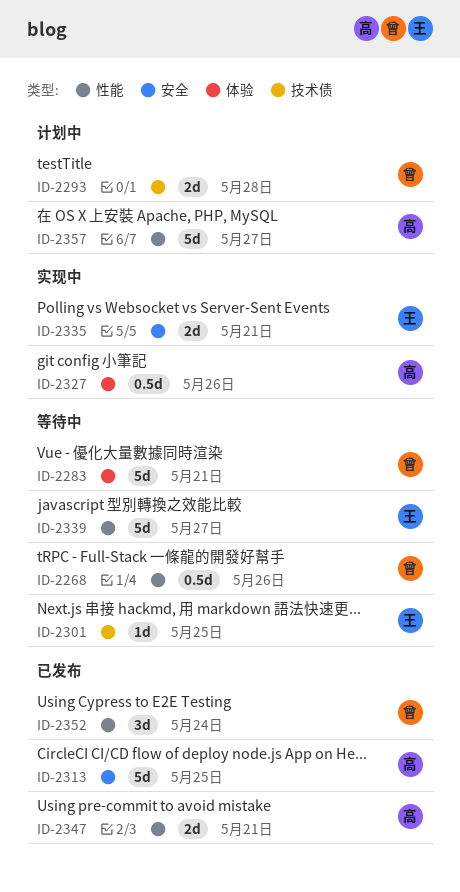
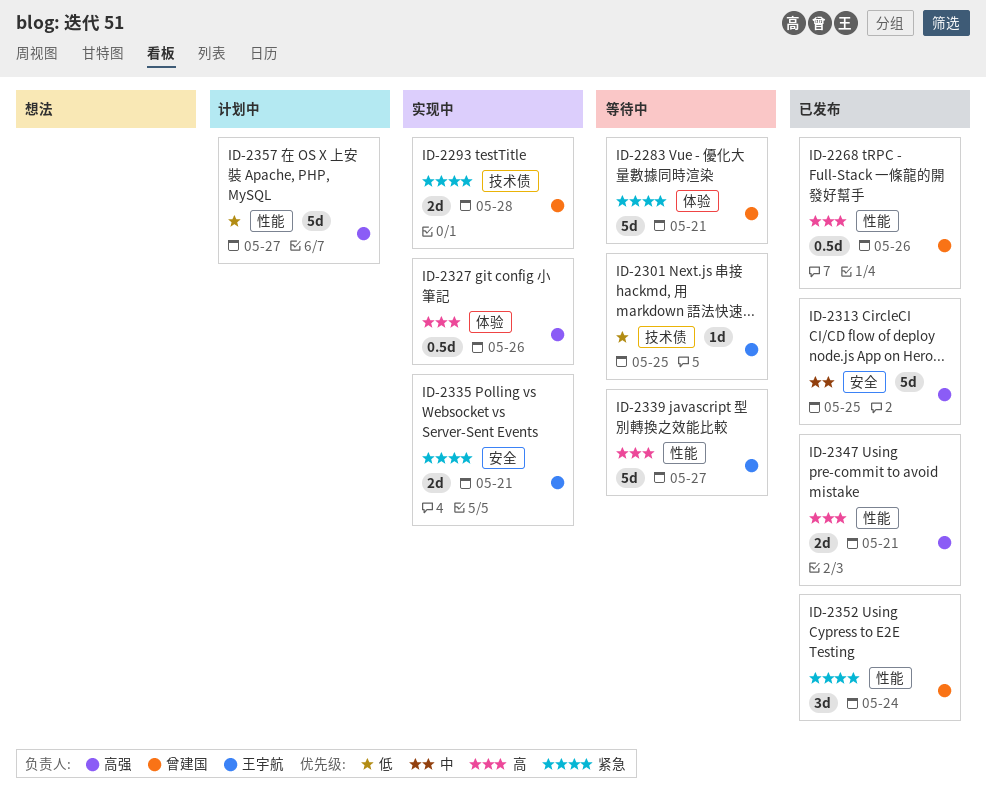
ID-2268, status: 等待中 -> 已发布
ID-2293, status: 计划中 -> 实现中

